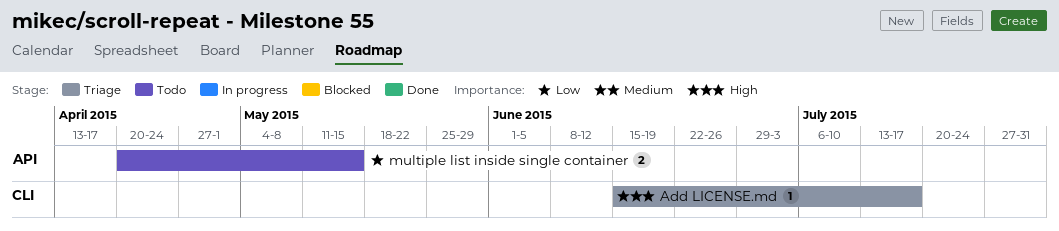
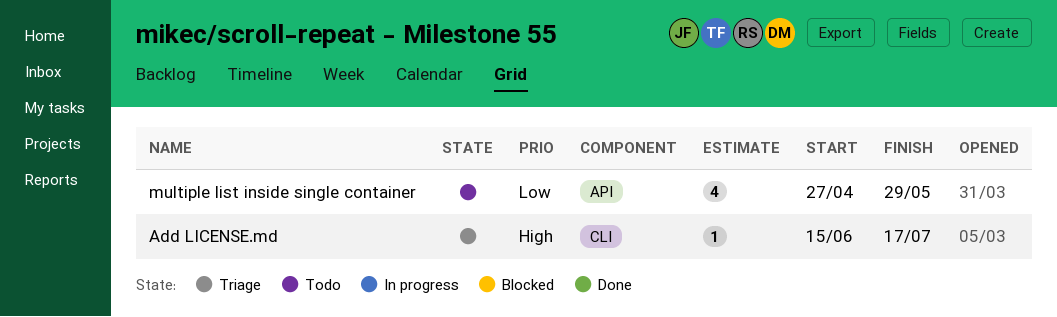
multiple list inside single container, estimate: 2 -> 4
multiple list inside single container, start: Apr 20 -> Apr 27
multiple list inside single container, due: May 15 -> May 29

